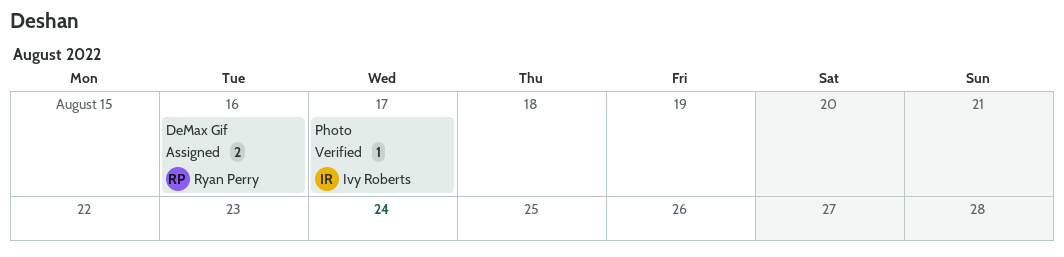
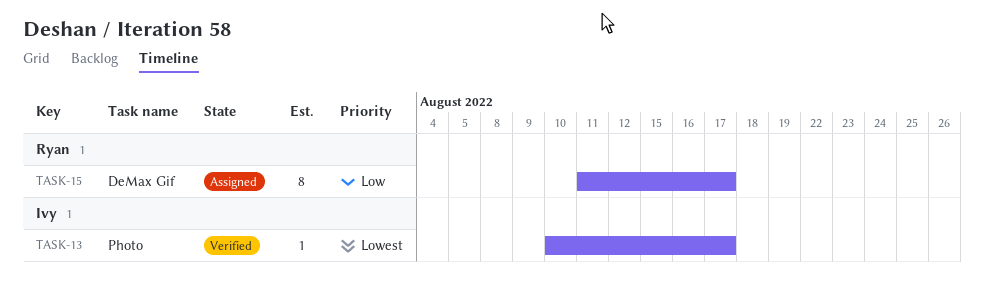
DeMax Gif, estimate: 2 -> 8
DeMax Gif, due: Aug 16 -> Aug 17

